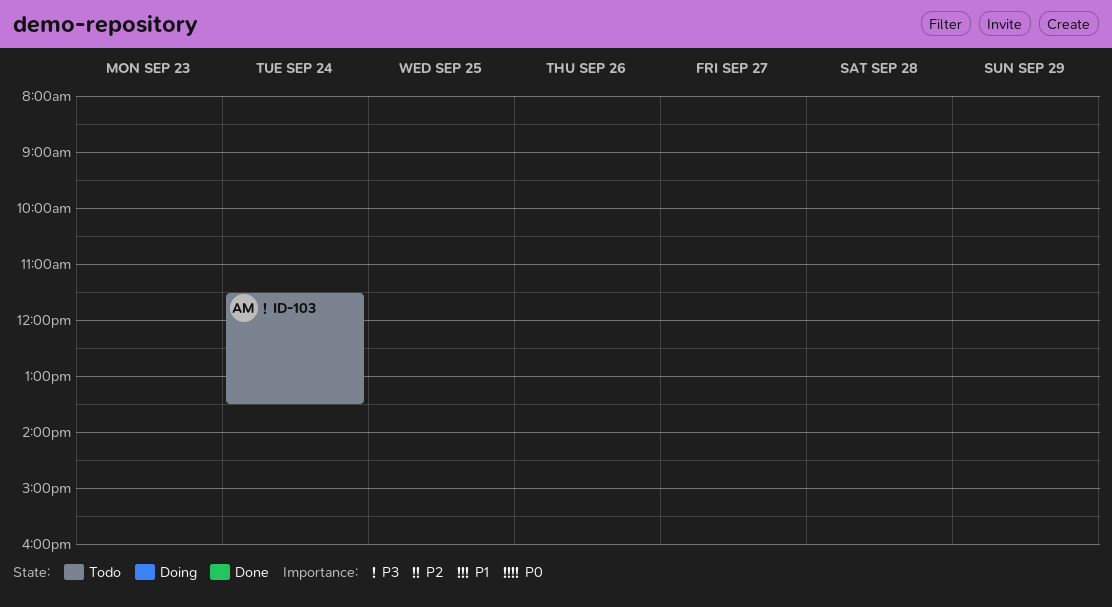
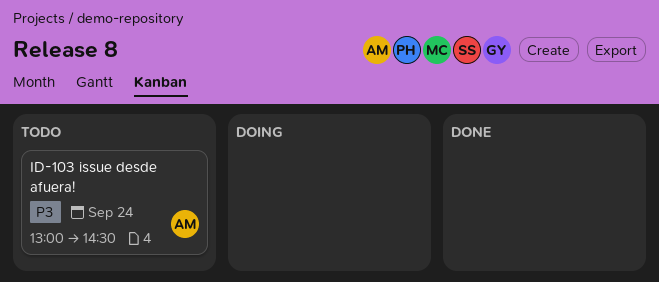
ID-103, begins: 11:30 -> 13:00
ID-103, ends: 13:30 -> 14:30

